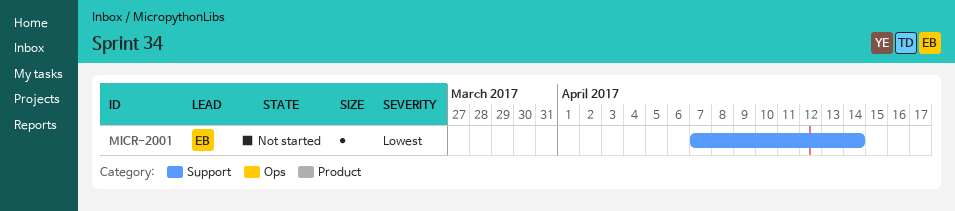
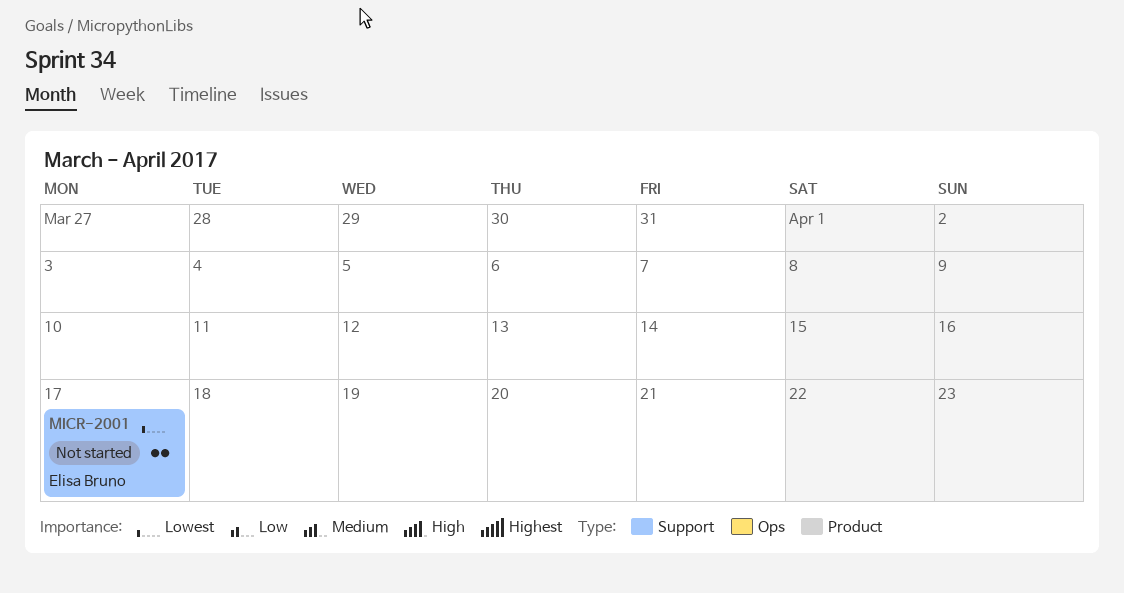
MICR-2001, estimate: 1 -> 2
MICR-2001, due: Apr 14 -> Apr 17

